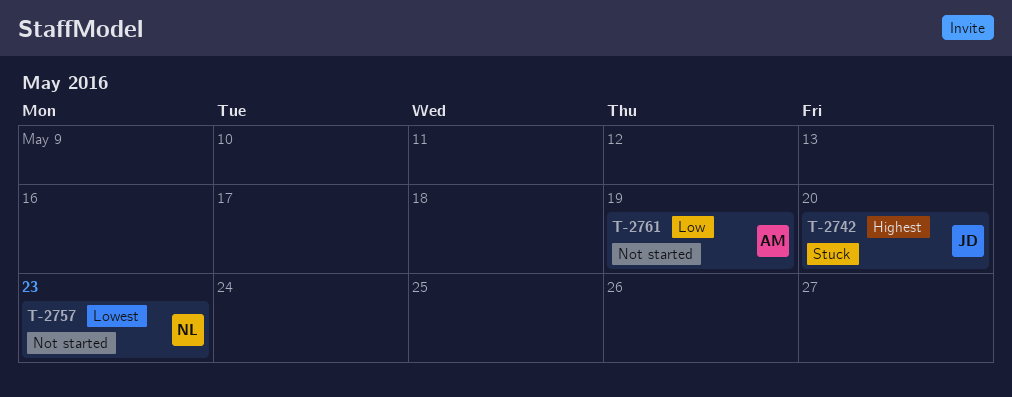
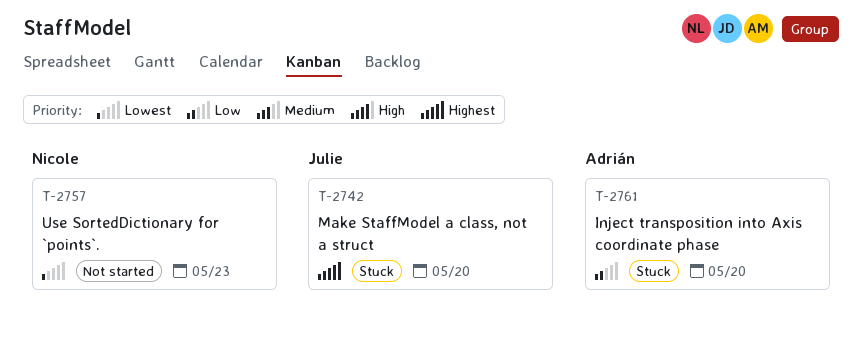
T-2761, status: Not started -> Stuck
T-2761, due: May 19 -> May 20

